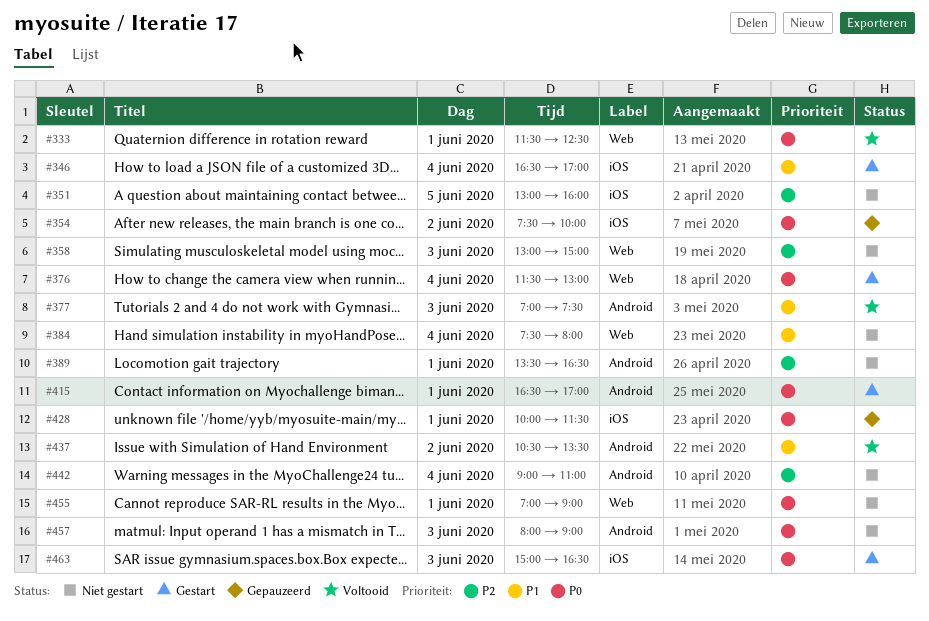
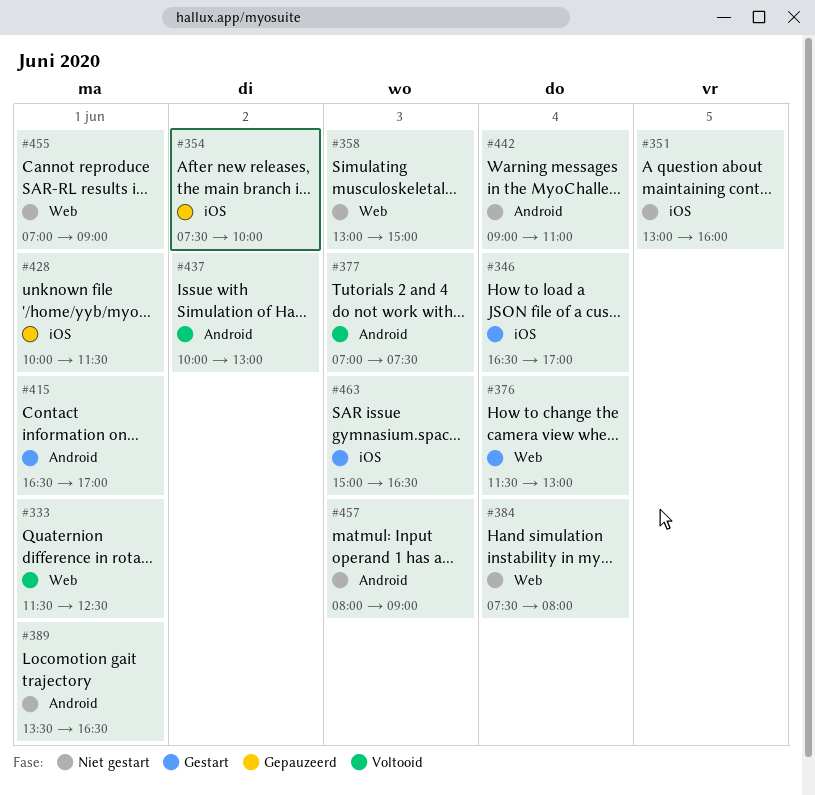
#437, begins: 10:30 -> 10:00
#437, ends: 13:30 -> 13:00

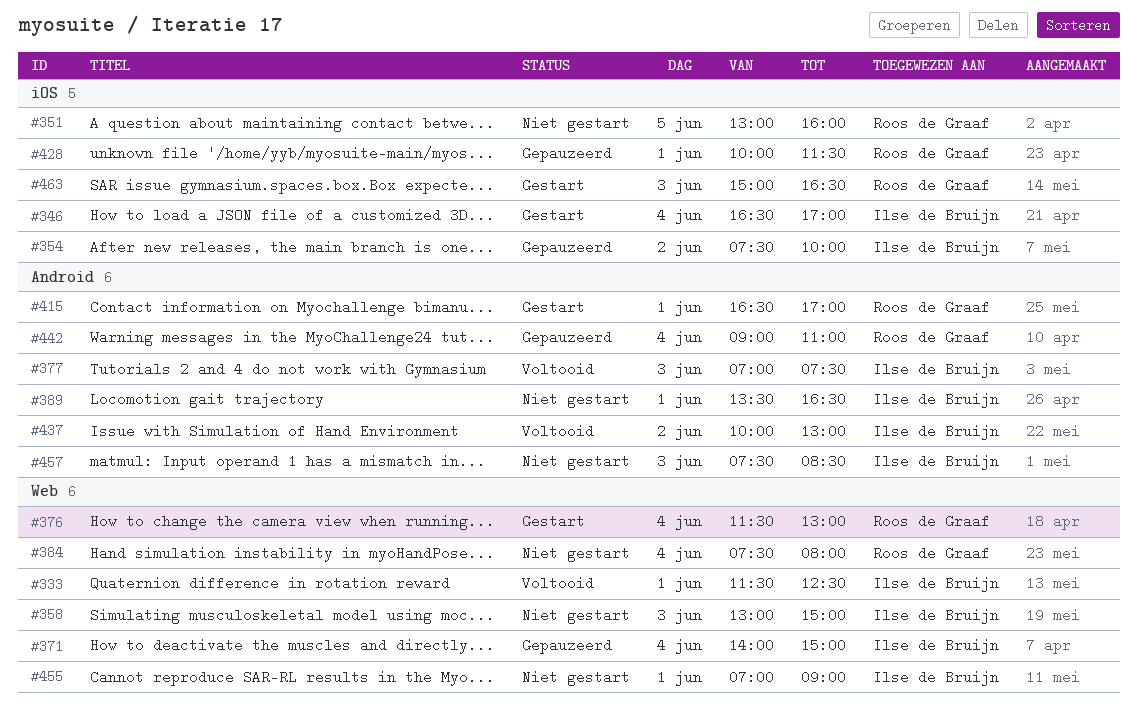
#371: none -> present
#442, status: Niet gestart -> Gepauzeerd
#457, begins: 08:00 -> 07:30
#457, ends: 09:00 -> 08:30

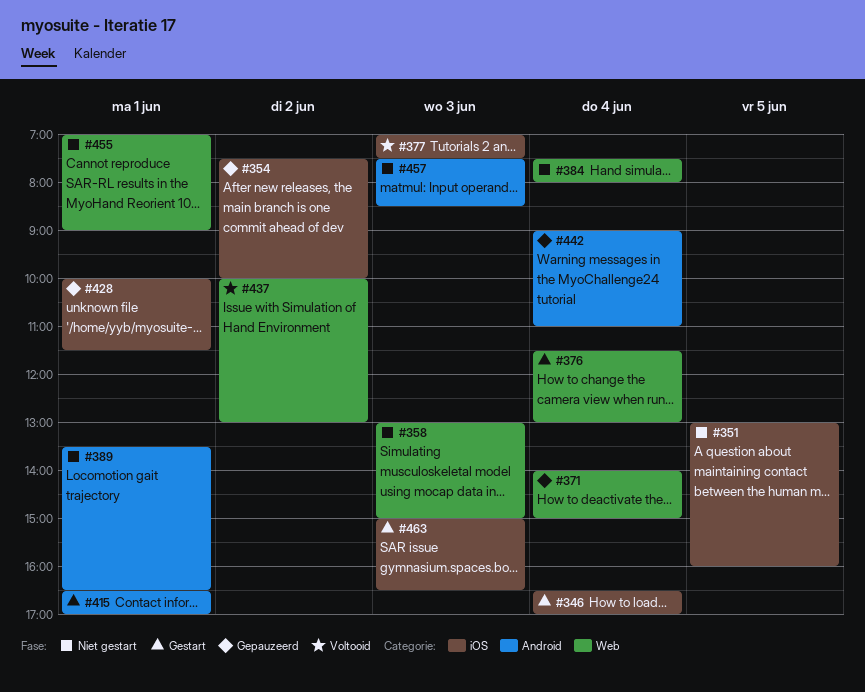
#333: present -> none
#377, label: Android -> iOS
#437, label: Android -> Web

